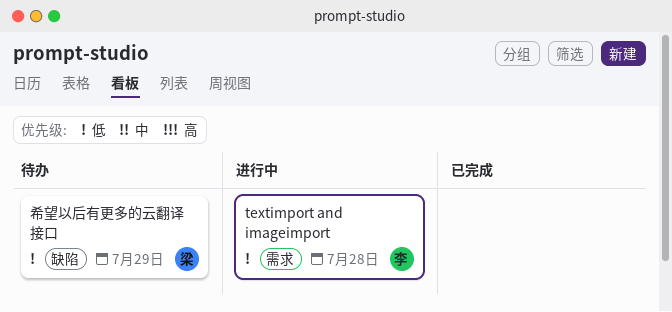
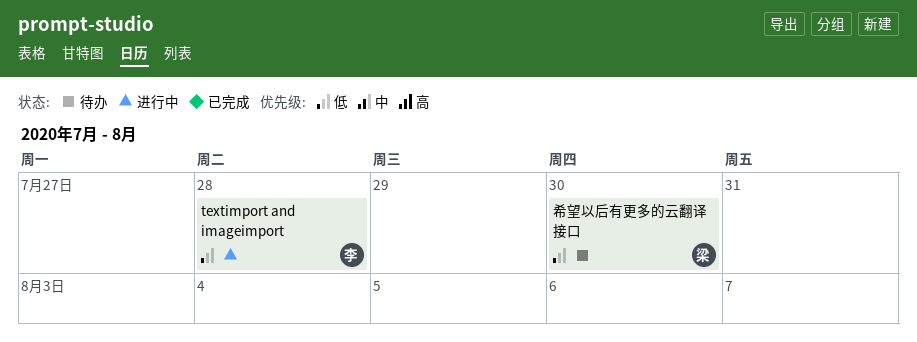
希望以后有更多的云翻译接口, due: Jul 29 -> Jul 30

